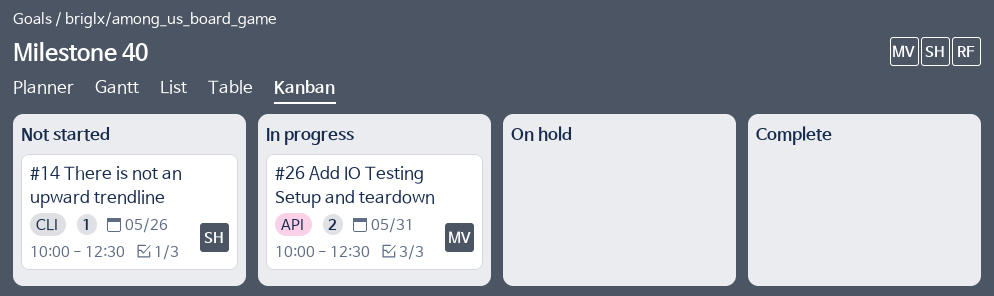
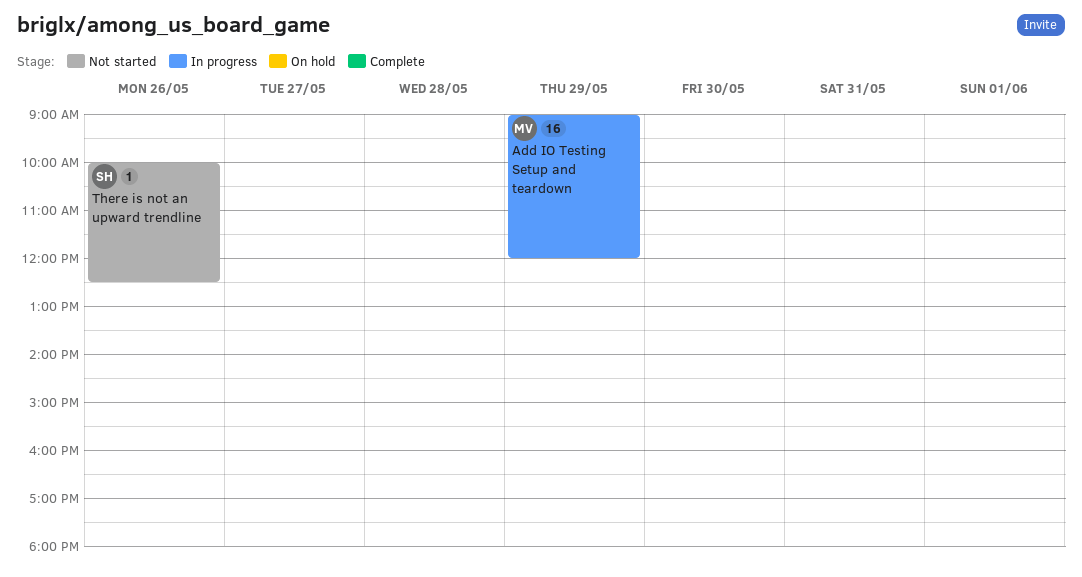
Add IO Testing Setup and teardown, estimate: 2 -> 16
Add IO Testing Setup and teardown, day: May 31 -> May 29
Add IO Testing Setup and teardown, begins: 10:00 -> 09:00
Add IO Testing Setup and teardown, ends: 12:30 -> 12:00

